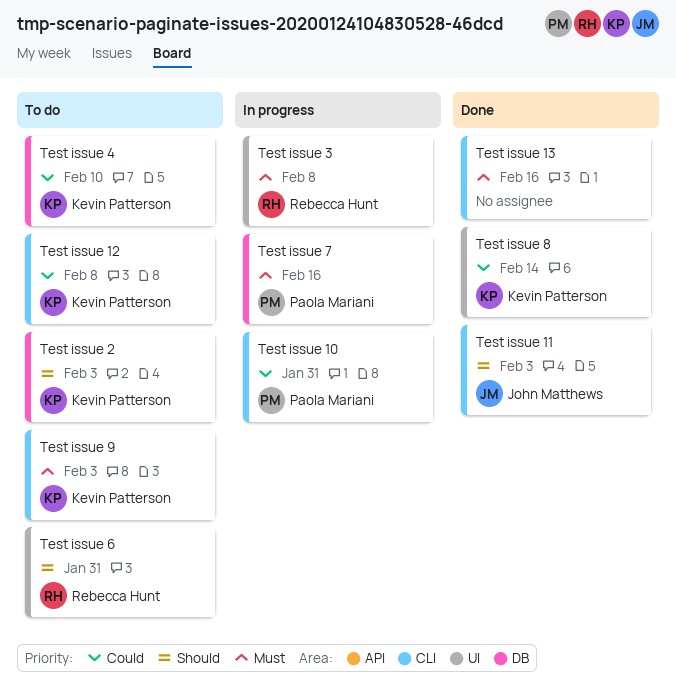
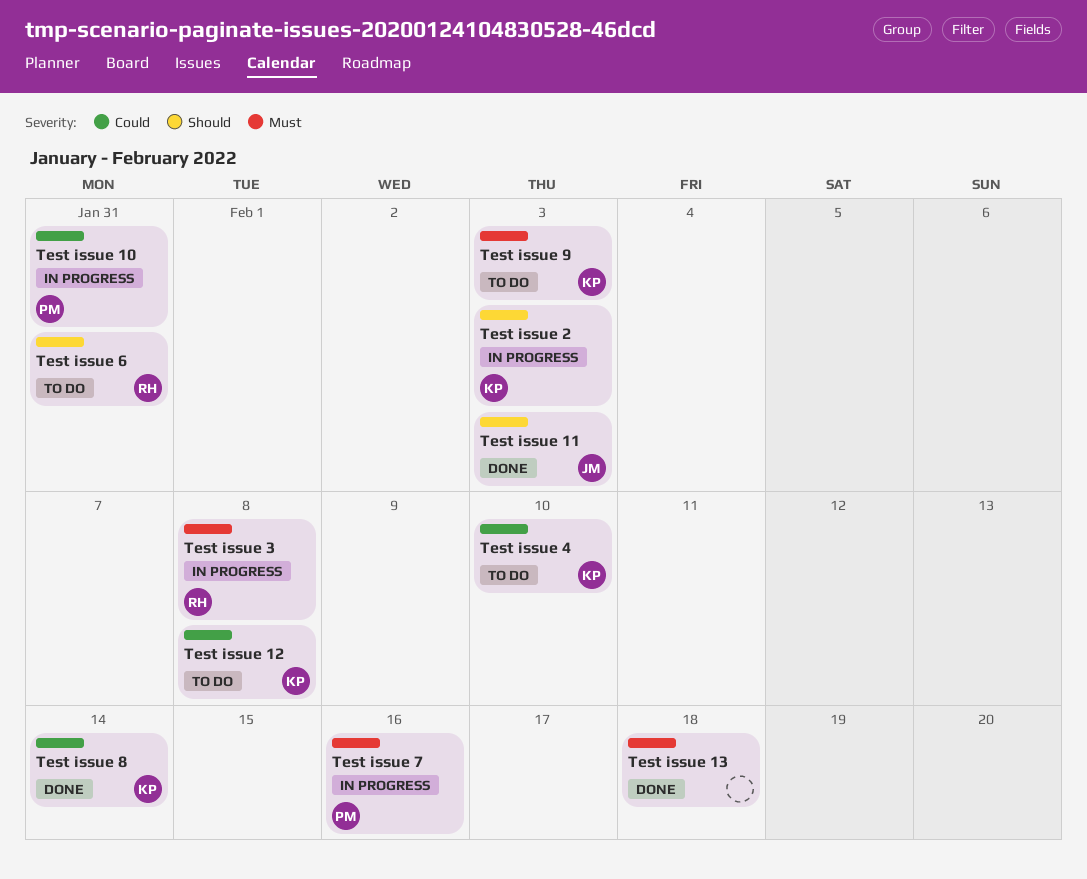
Test issue 13, due: Feb 16 -> Feb 18
Test issue 2, status: To do -> In progress

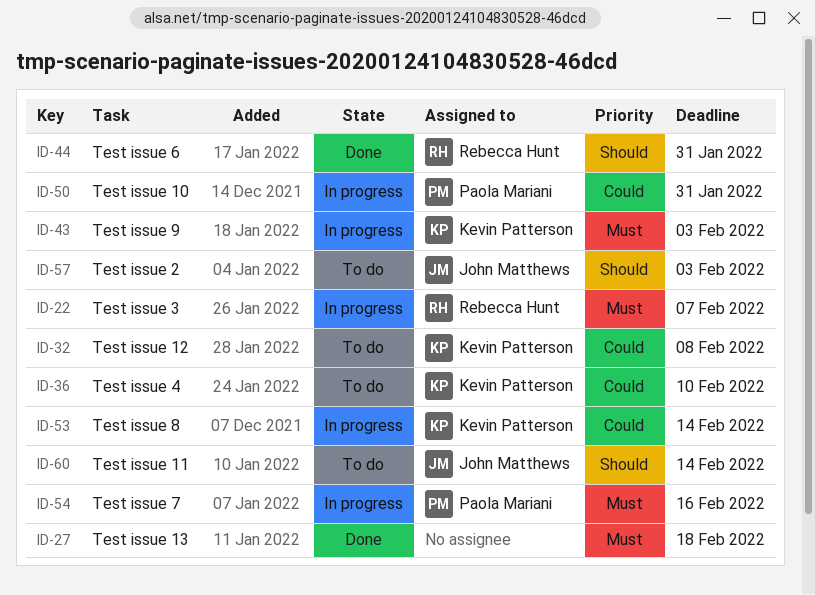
Test issue 11, status: Done -> To do
Test issue 11, due: Feb 3 -> Feb 14
Test issue 2, status: In progress -> To do
Test issue 2, owner: Kevin Patterson -> John Matthews
Test issue 3, due: Feb 8 -> Feb 7
Test issue 6, status: To do -> Done
Test issue 8, status: Done -> In progress
Test issue 9, status: To do -> In progress

